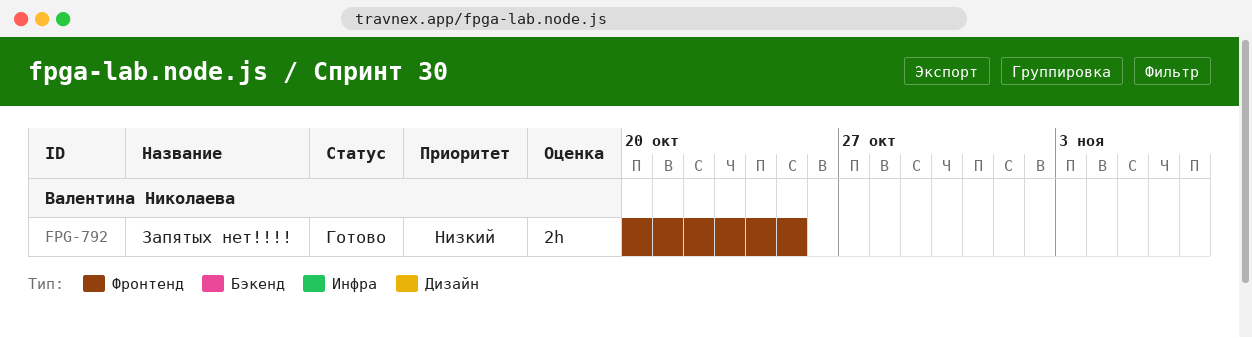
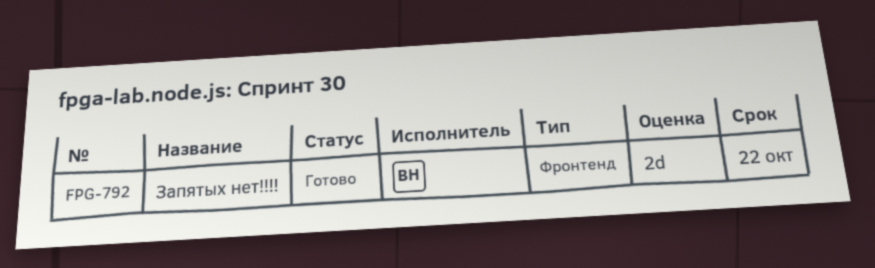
FPG-792, estimate: 2h -> 2d
FPG-792, due: Oct 25 -> Oct 22

